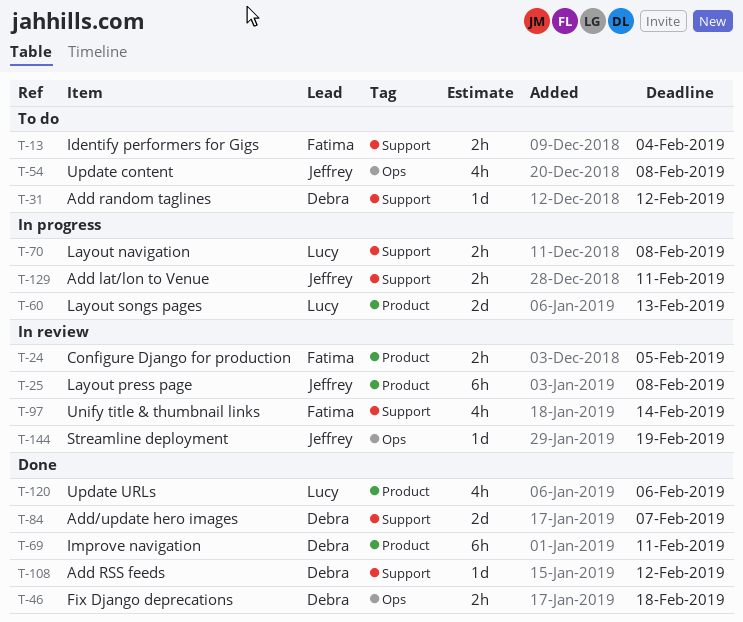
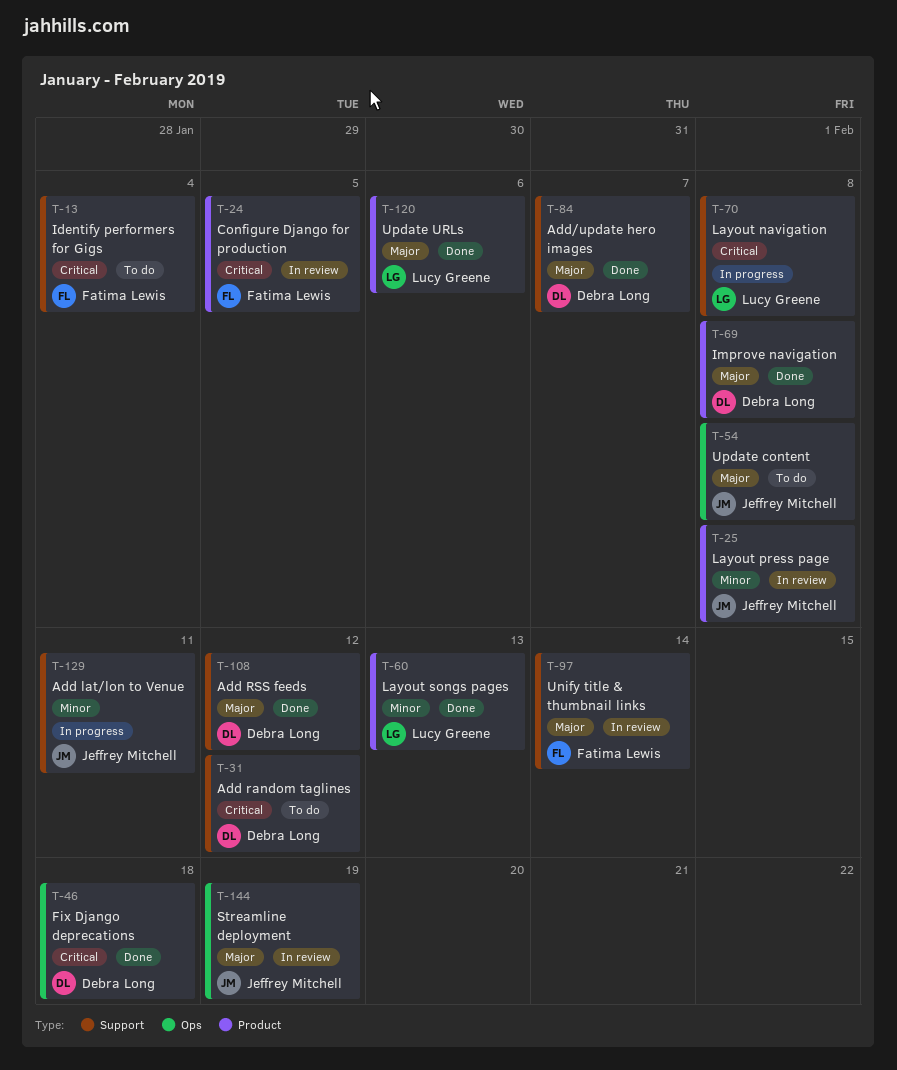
T-60, status: In progress -> Done
T-69, due: Feb 11 -> Feb 8

